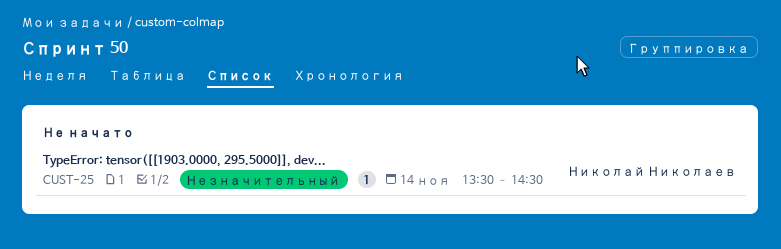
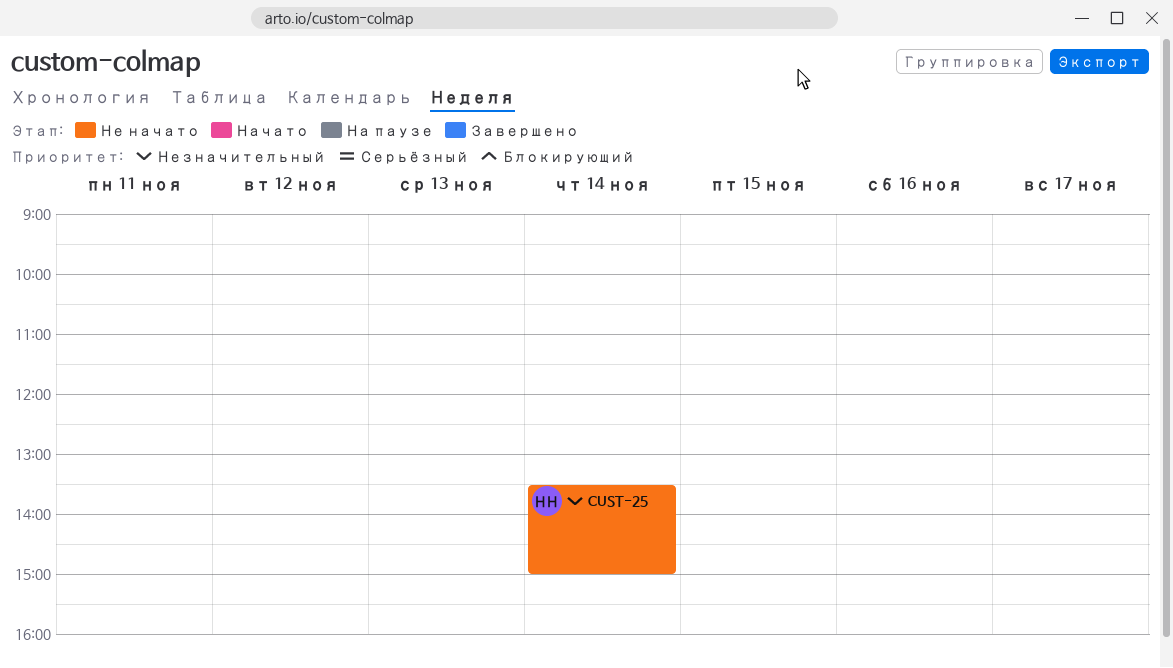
CUST-25, ends: 14:30 -> 15:00

